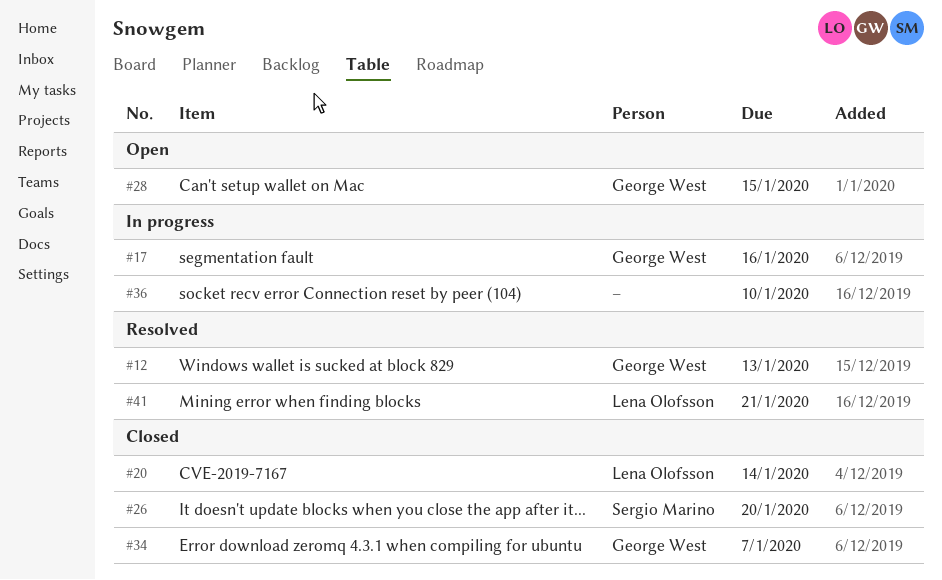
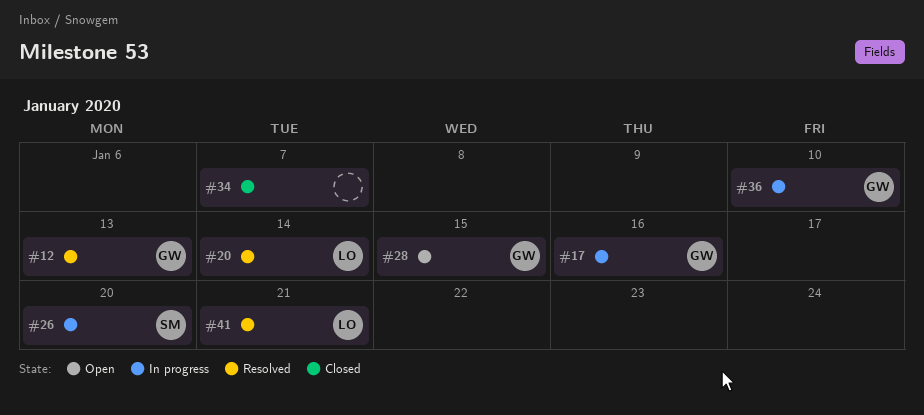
#20, status: Closed -> Resolved
#26, status: Closed -> In progress
#34, owner: George West -> none
#36, owner: none -> George West

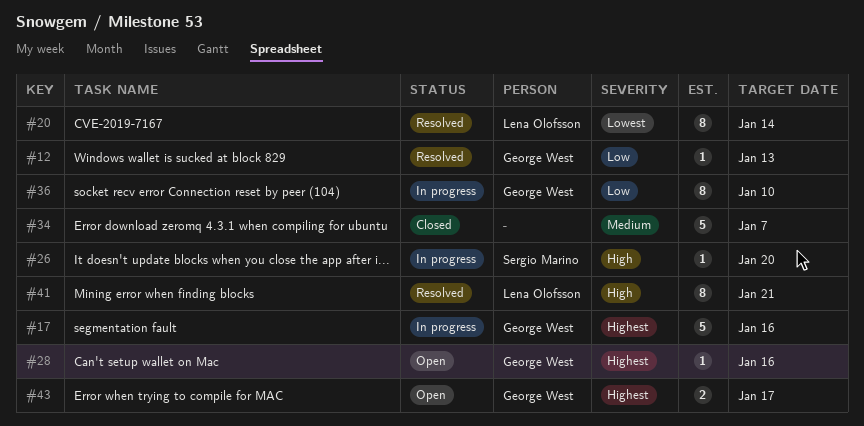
#28, due: Jan 15 -> Jan 16
#43: none -> present

